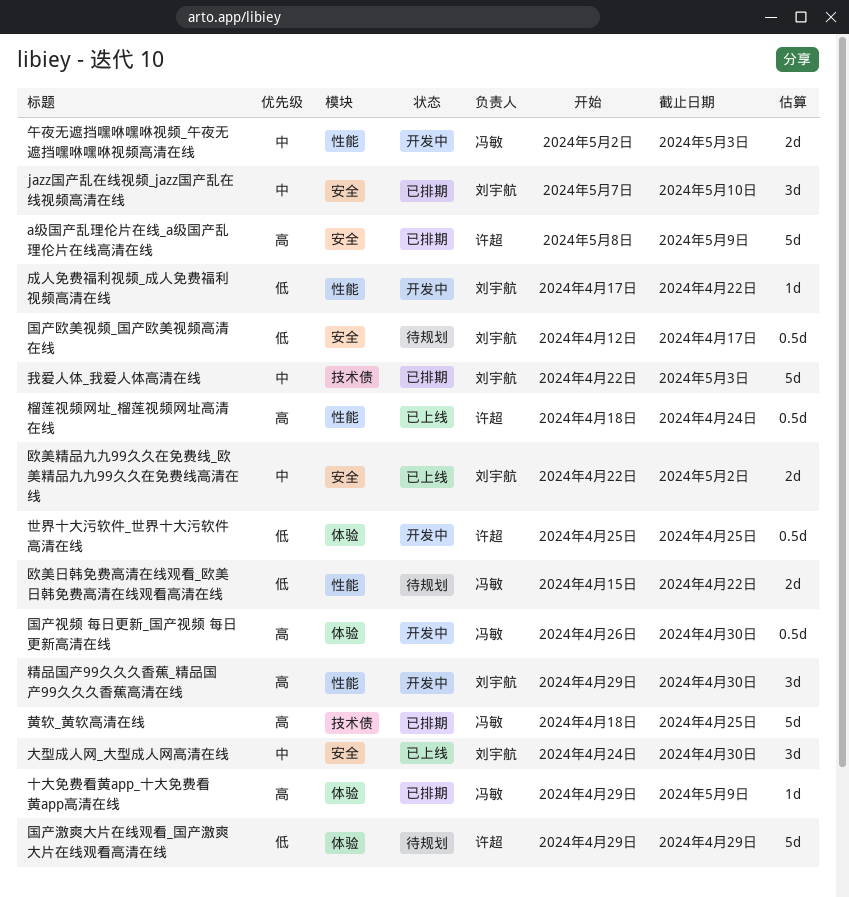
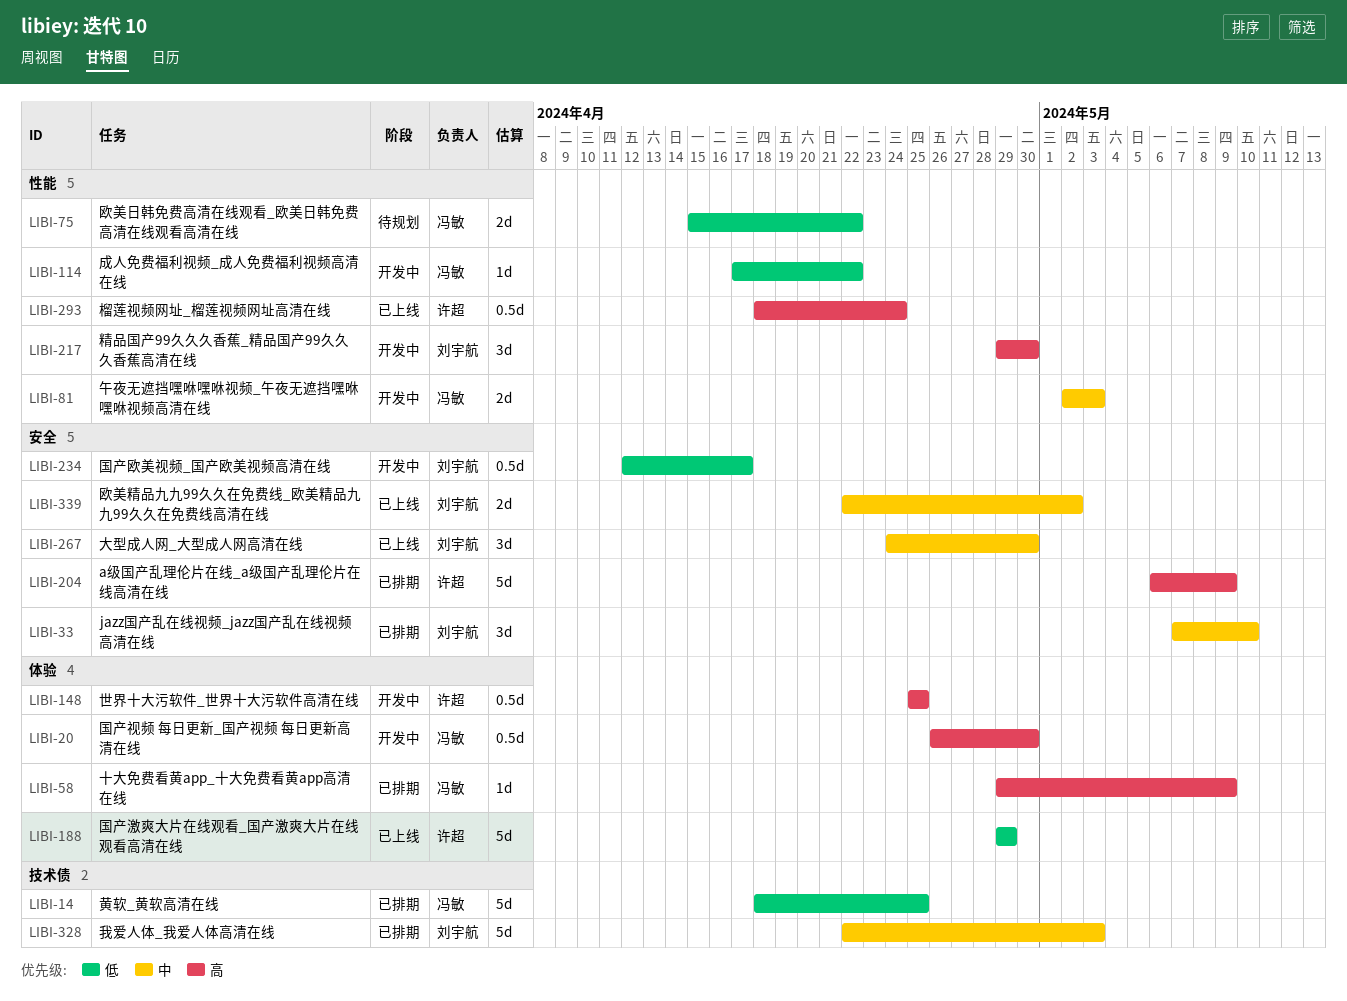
a级国产乱理伦片在线_a级国产乱理伦片在线高清在线, start: May 8 -> May 6
世界十大污软件_世界十大污软件高清在线, priority: 低 -> 高
国产欧美视频_国产欧美视频高清在线, status: 待规划 -> 开发中
国产激爽大片在线观看_国产激爽大片在线观看高清在线, status: 待规划 -> 已上线
成人免费福利视频_成人免费福利视频高清在线, owner: 刘宇航 -> 冯敏
黄软_黄软高清在线, priority: 高 -> 低

